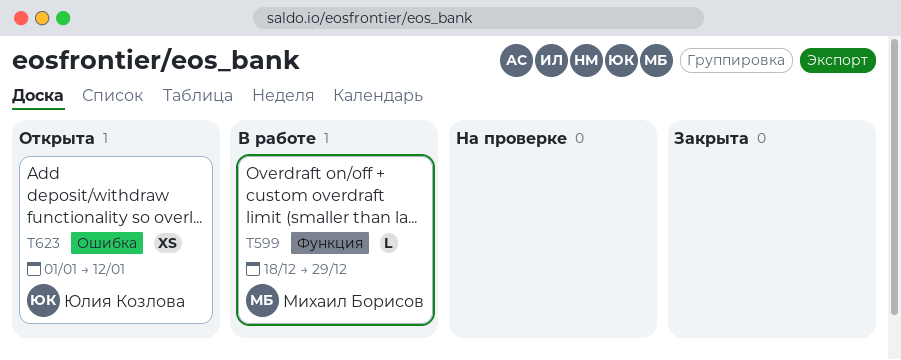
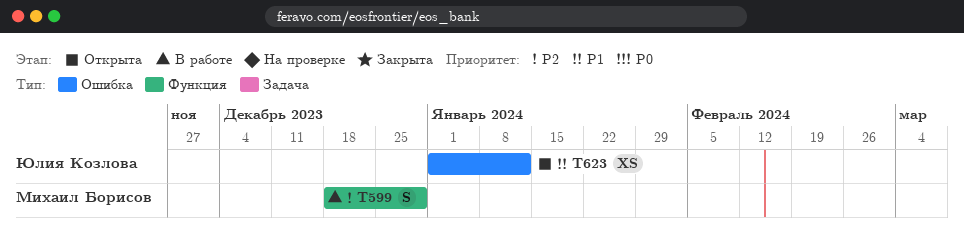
T599, estimate: L -> S

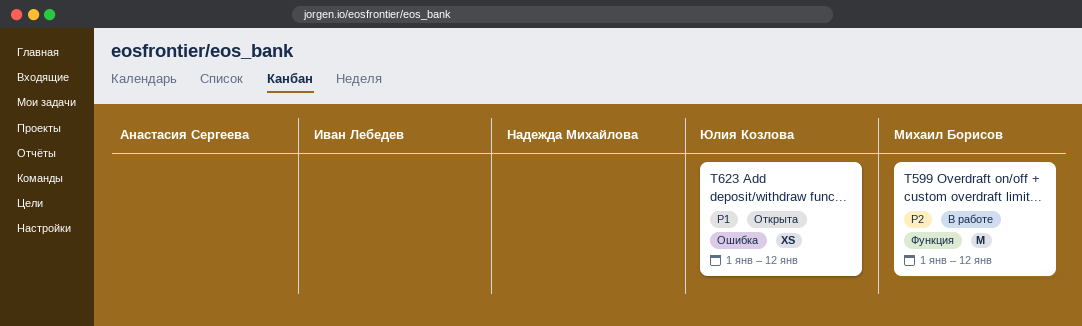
T599, estimate: S -> M
T599, start: Dec 18 -> Jan 1
T599, due: Dec 29 -> Jan 12

